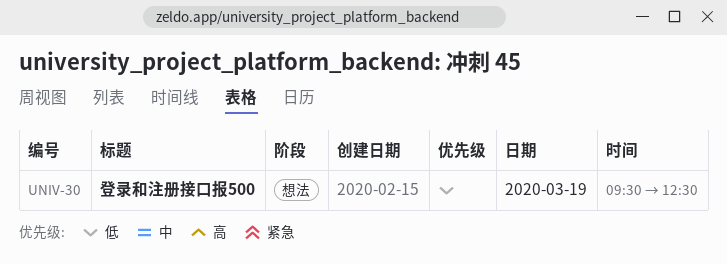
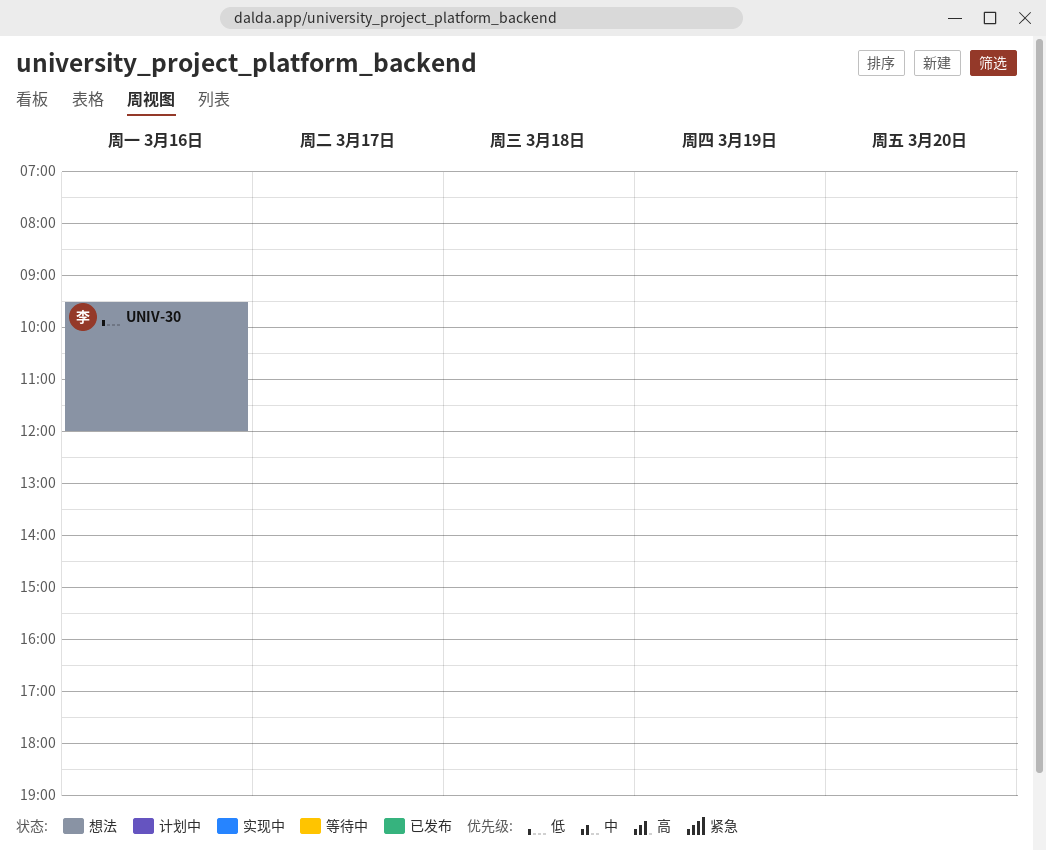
UNIV-30, day: Mar 19 -> Mar 16
UNIV-30, ends: 12:30 -> 12:00

